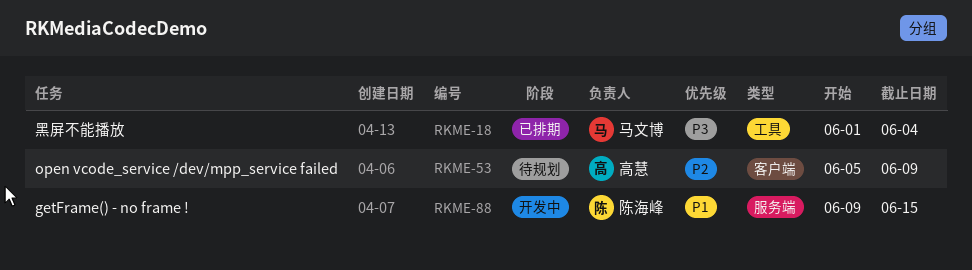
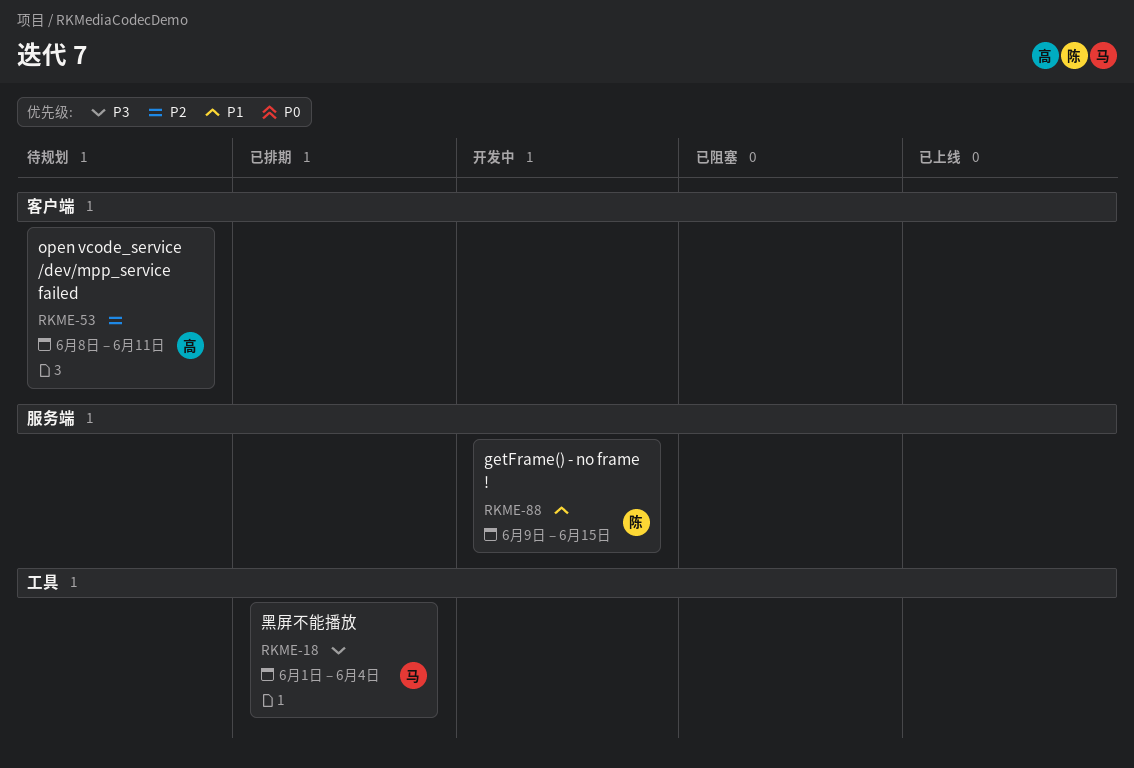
RKME-53, start: Jun 5 -> Jun 8
RKME-53, due: Jun 9 -> Jun 11

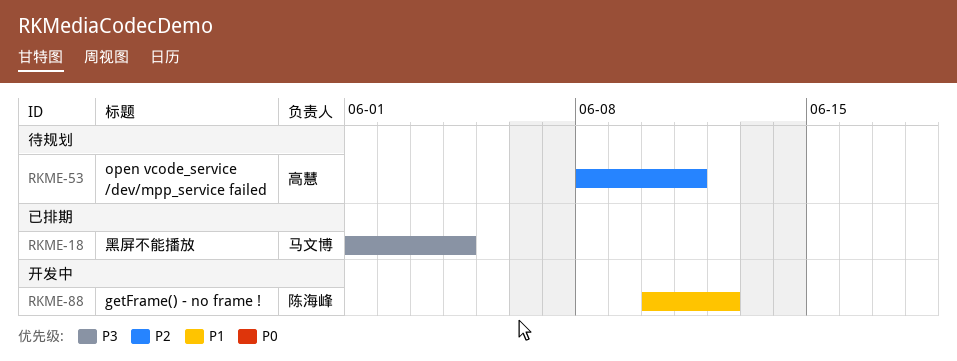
RKME-88, start: Jun 9 -> Jun 10
RKME-88, due: Jun 15 -> Jun 12

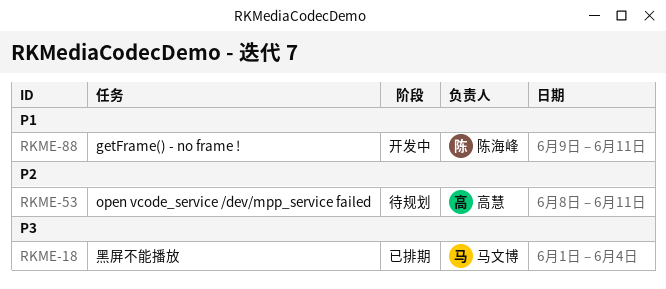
RKME-88, start: Jun 10 -> Jun 9
RKME-88, due: Jun 12 -> Jun 11

